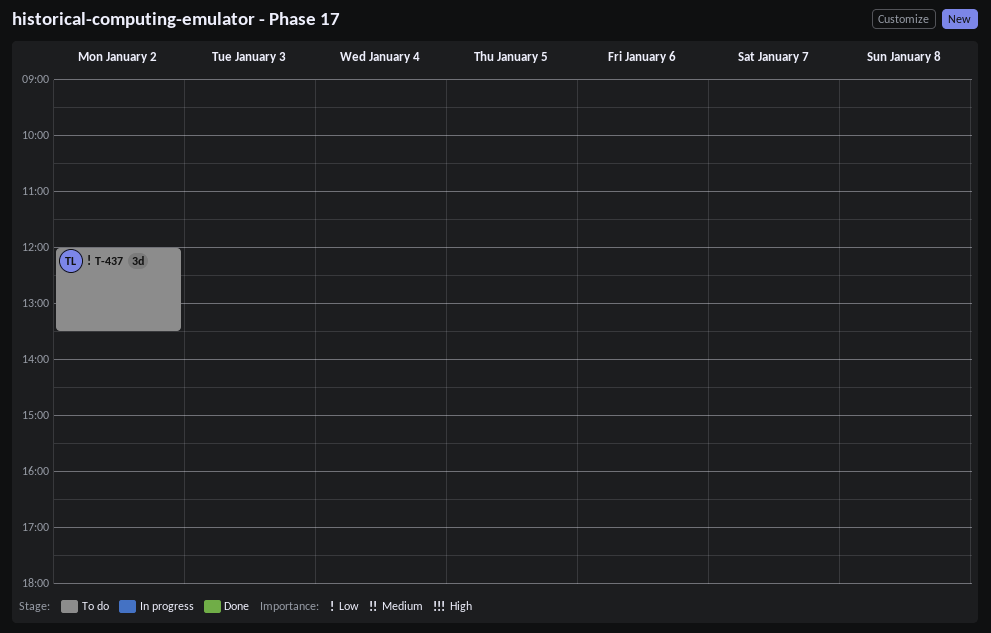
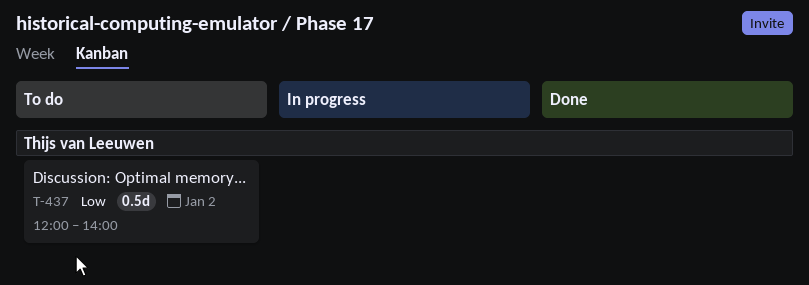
T-437, estimate: 3d -> 0.5d
T-437, ends: 13:30 -> 14:00

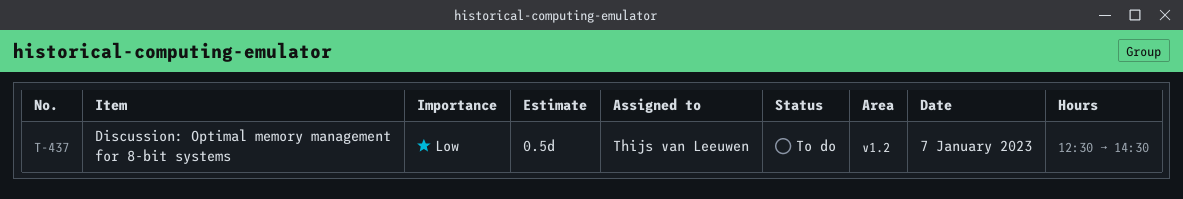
T-437, day: Jan 2 -> Jan 7
T-437, begins: 12:00 -> 12:30
T-437, ends: 14:00 -> 14:30

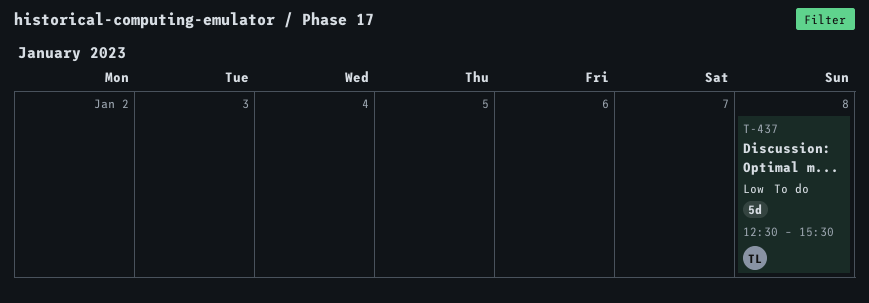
T-437, estimate: 0.5d -> 5d
T-437, day: Jan 7 -> Jan 8
T-437, ends: 14:30 -> 15:30

